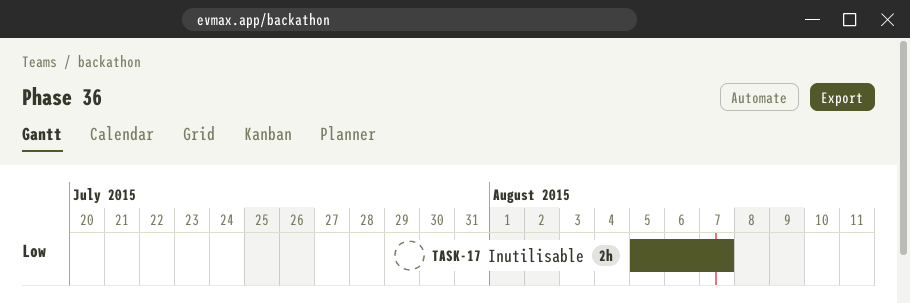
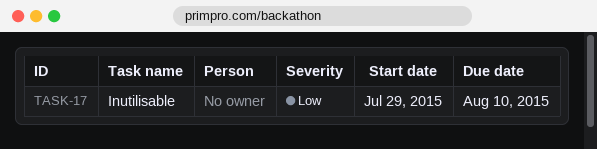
TASK-17, start: Aug 5 -> Jul 29
TASK-17, due: Aug 7 -> Aug 10

